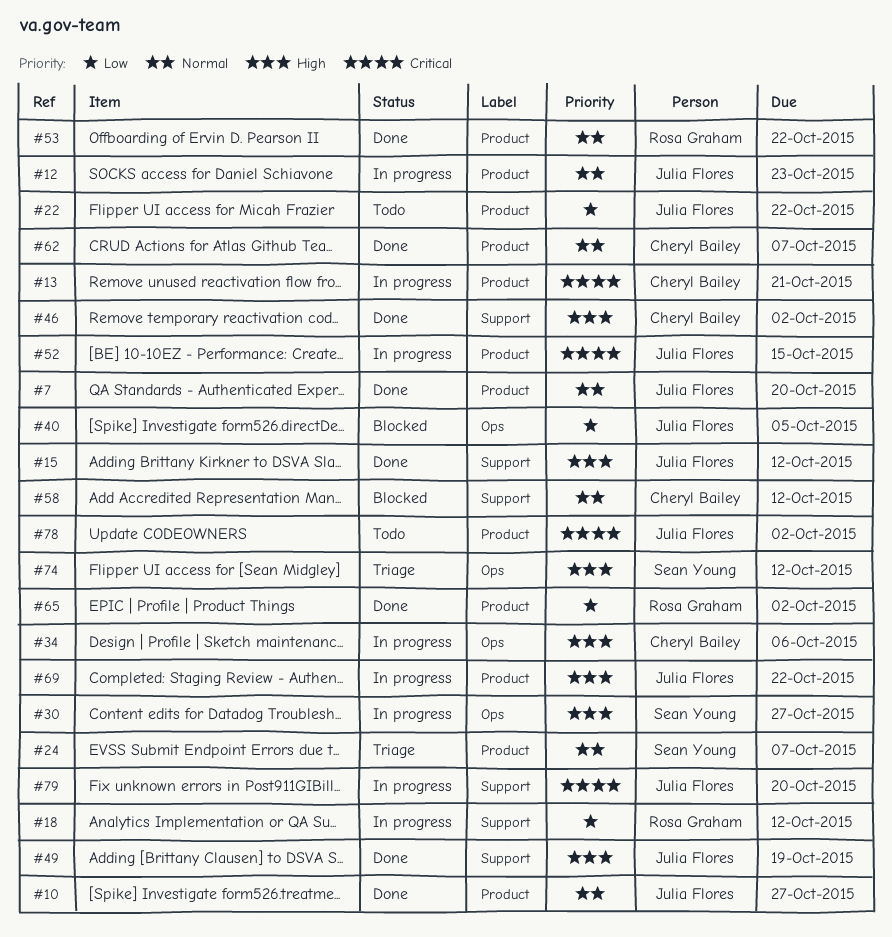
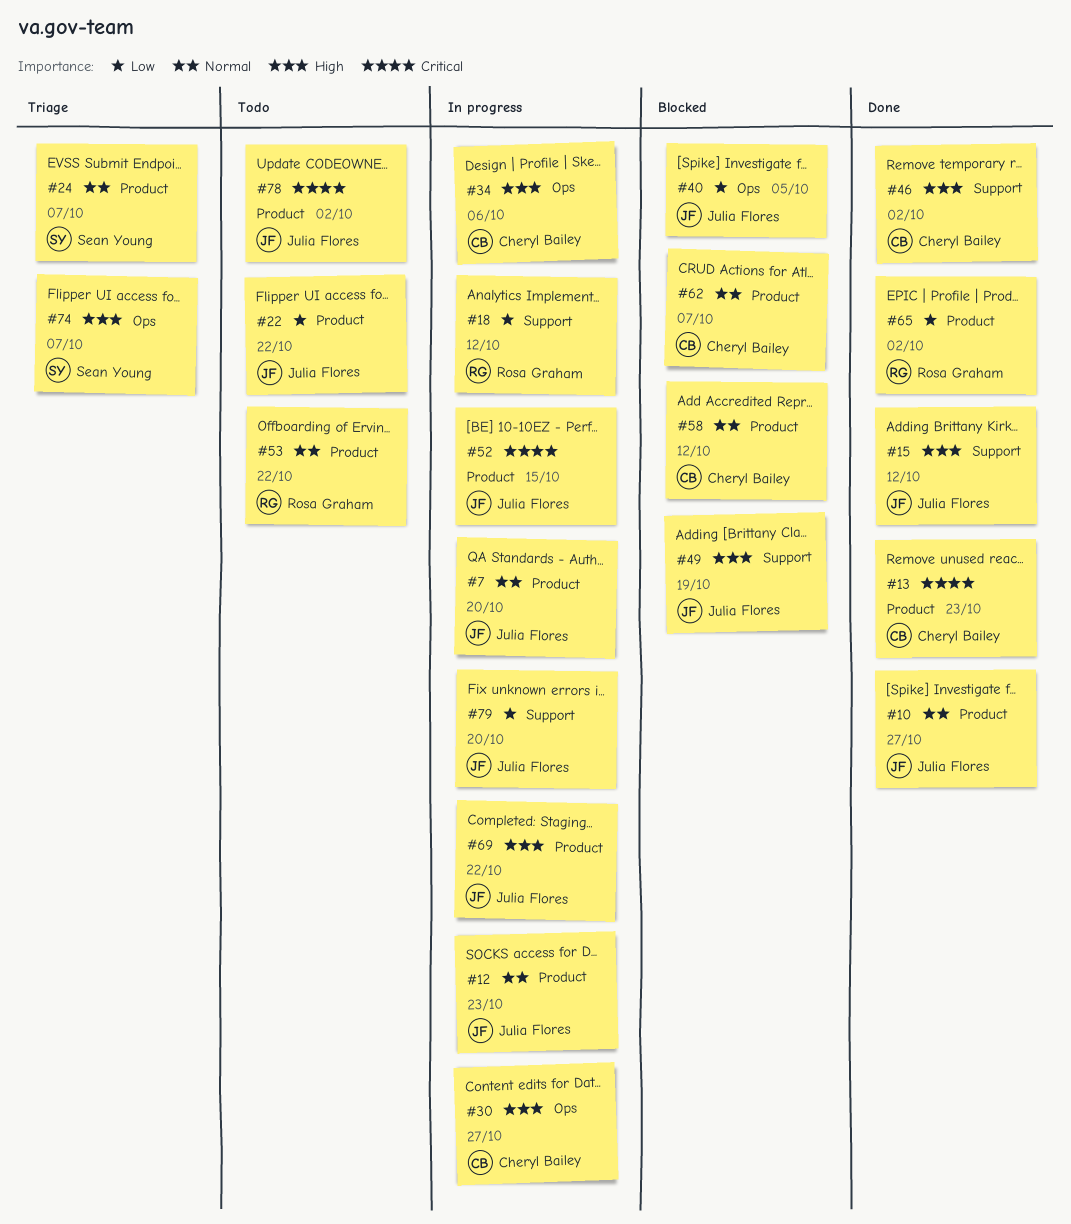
#7, status: Done -> In progress
#13, status: In progress -> Done
#13, due: Oct 21 -> Oct 23
#30, owner: Sean Young -> Cheryl Bailey
#49, status: Done -> Blocked
#53, status: Done -> Todo
#58, label: Support -> Product
#62, status: Done -> Blocked
#74, due: Oct 12 -> Oct 7
#79, priority: Critical -> Low

